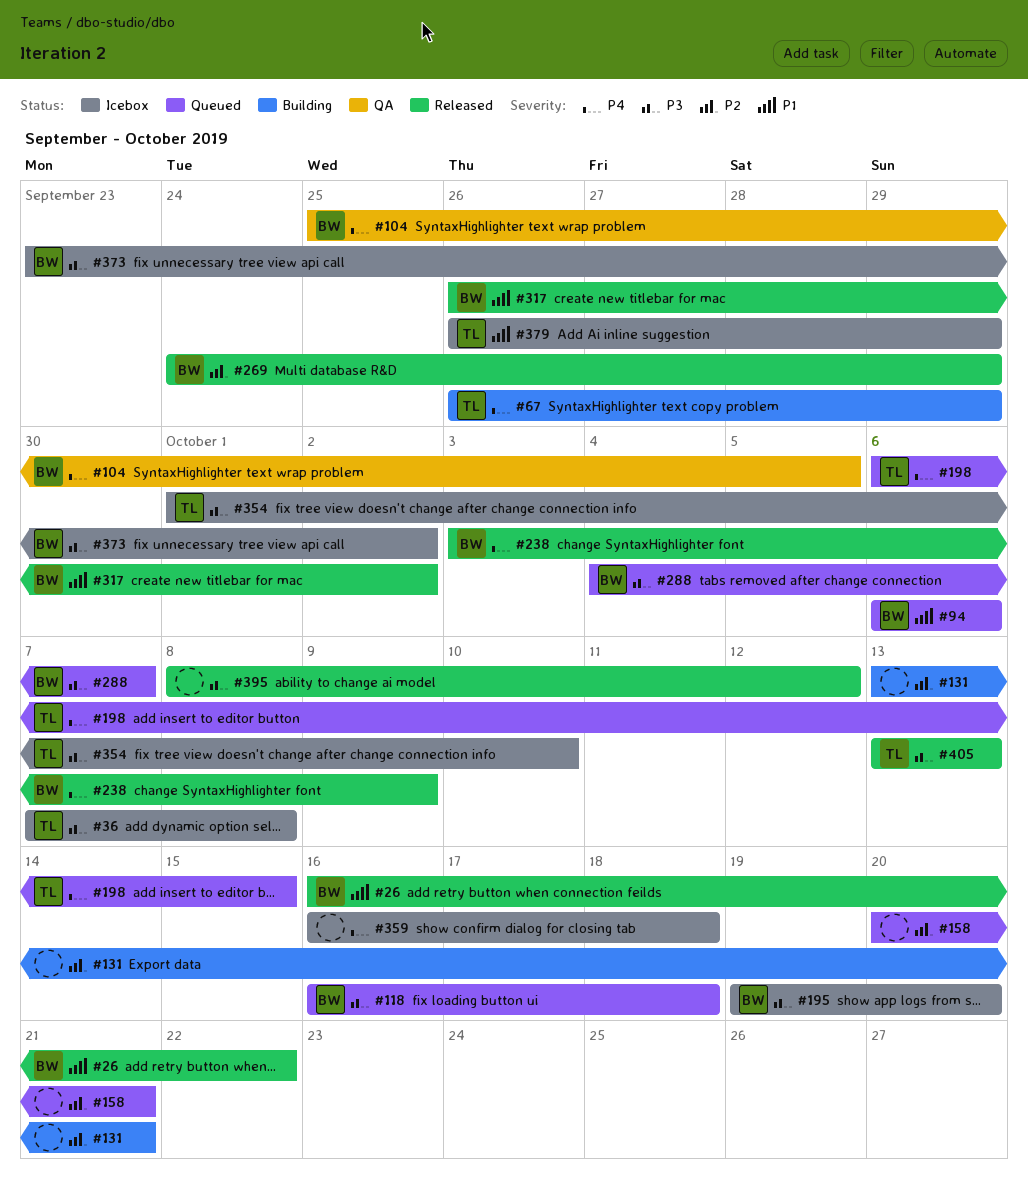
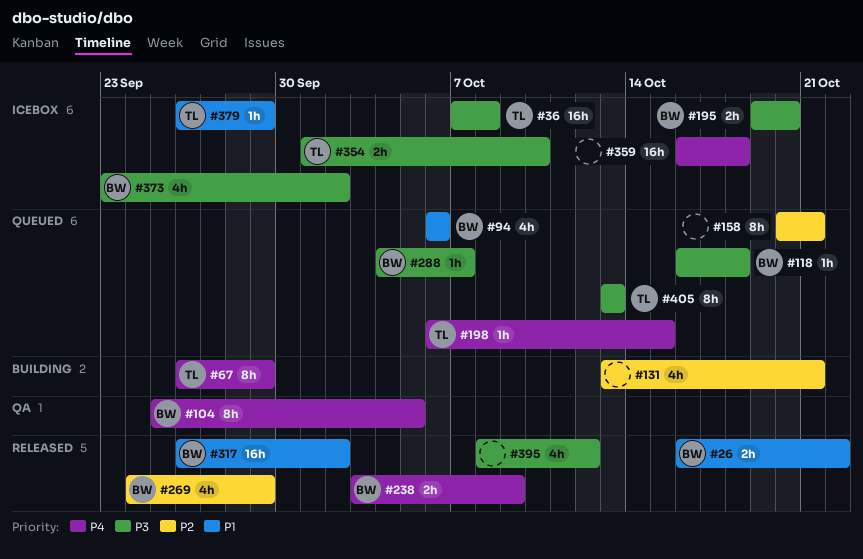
#405, status: Released -> Queued

